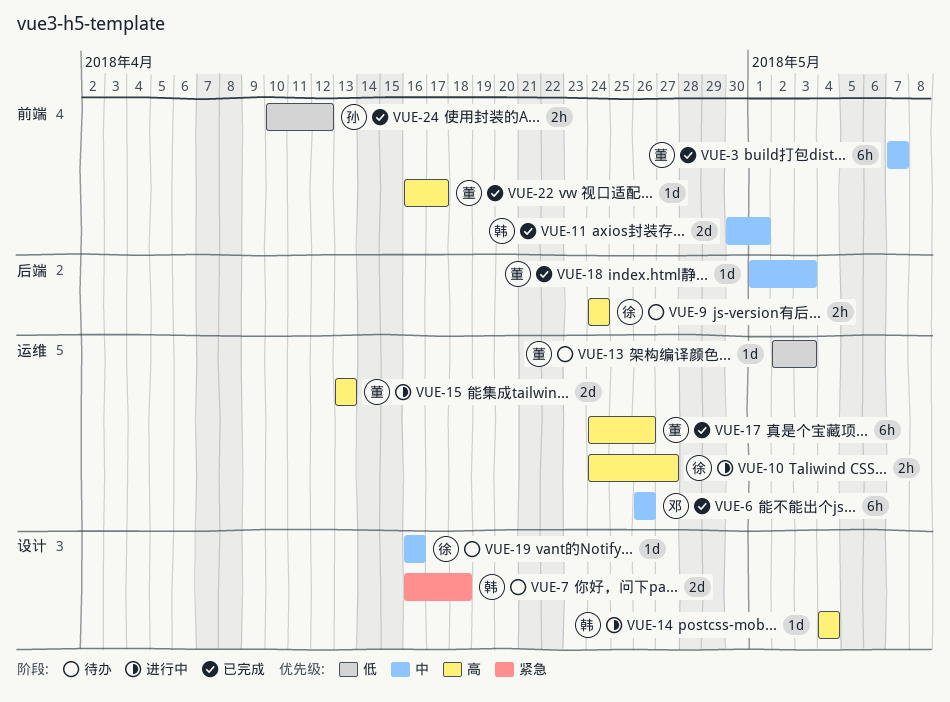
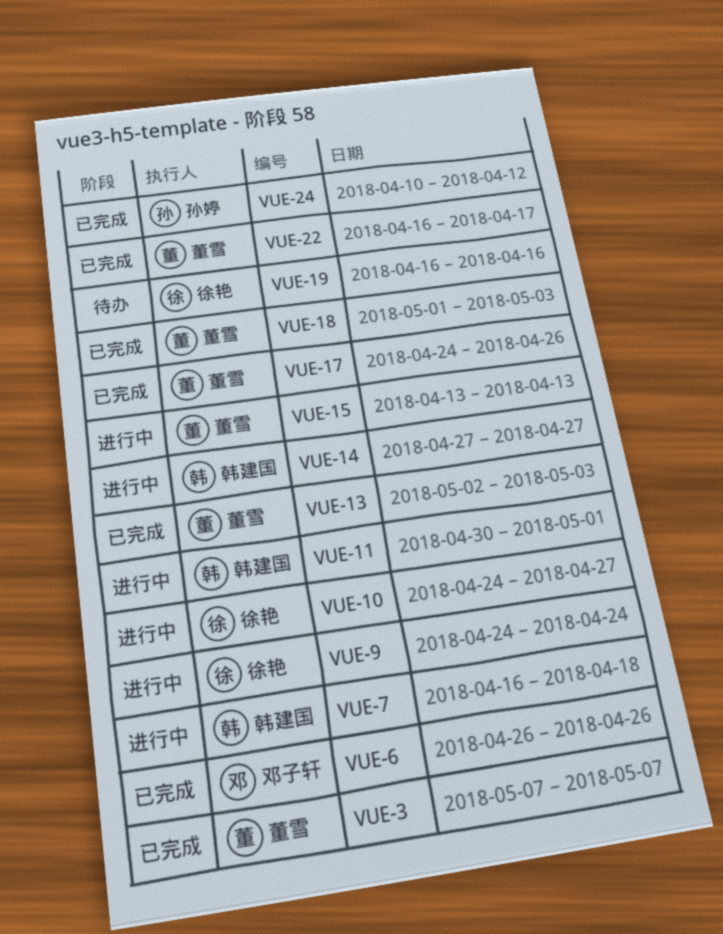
VUE-7, status: 待办 -> 进行中
VUE-9, status: 待办 -> 进行中
VUE-11, status: 已完成 -> 进行中
VUE-13, status: 待办 -> 已完成
VUE-14, start: May 4 -> Apr 27
VUE-14, due: May 4 -> Apr 27

